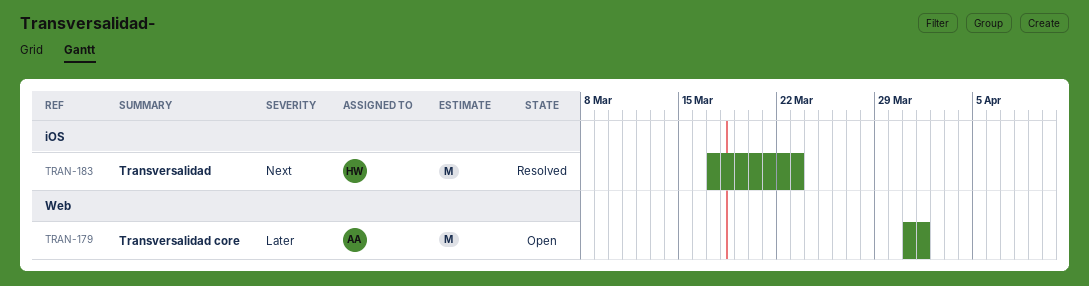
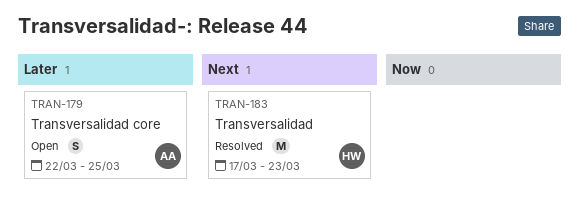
TRAN-179, estimate: M -> S
TRAN-179, start: Mar 31 -> Mar 22
TRAN-179, due: Apr 1 -> Mar 25

